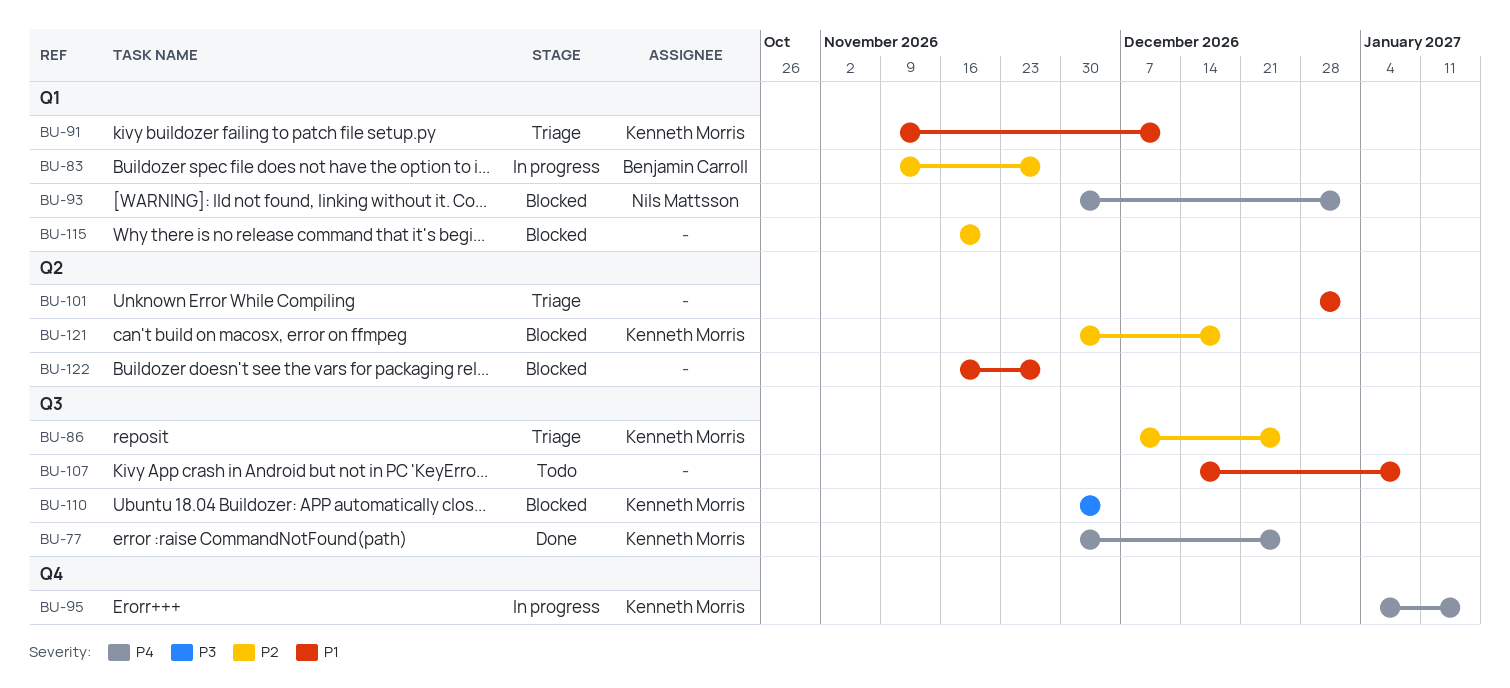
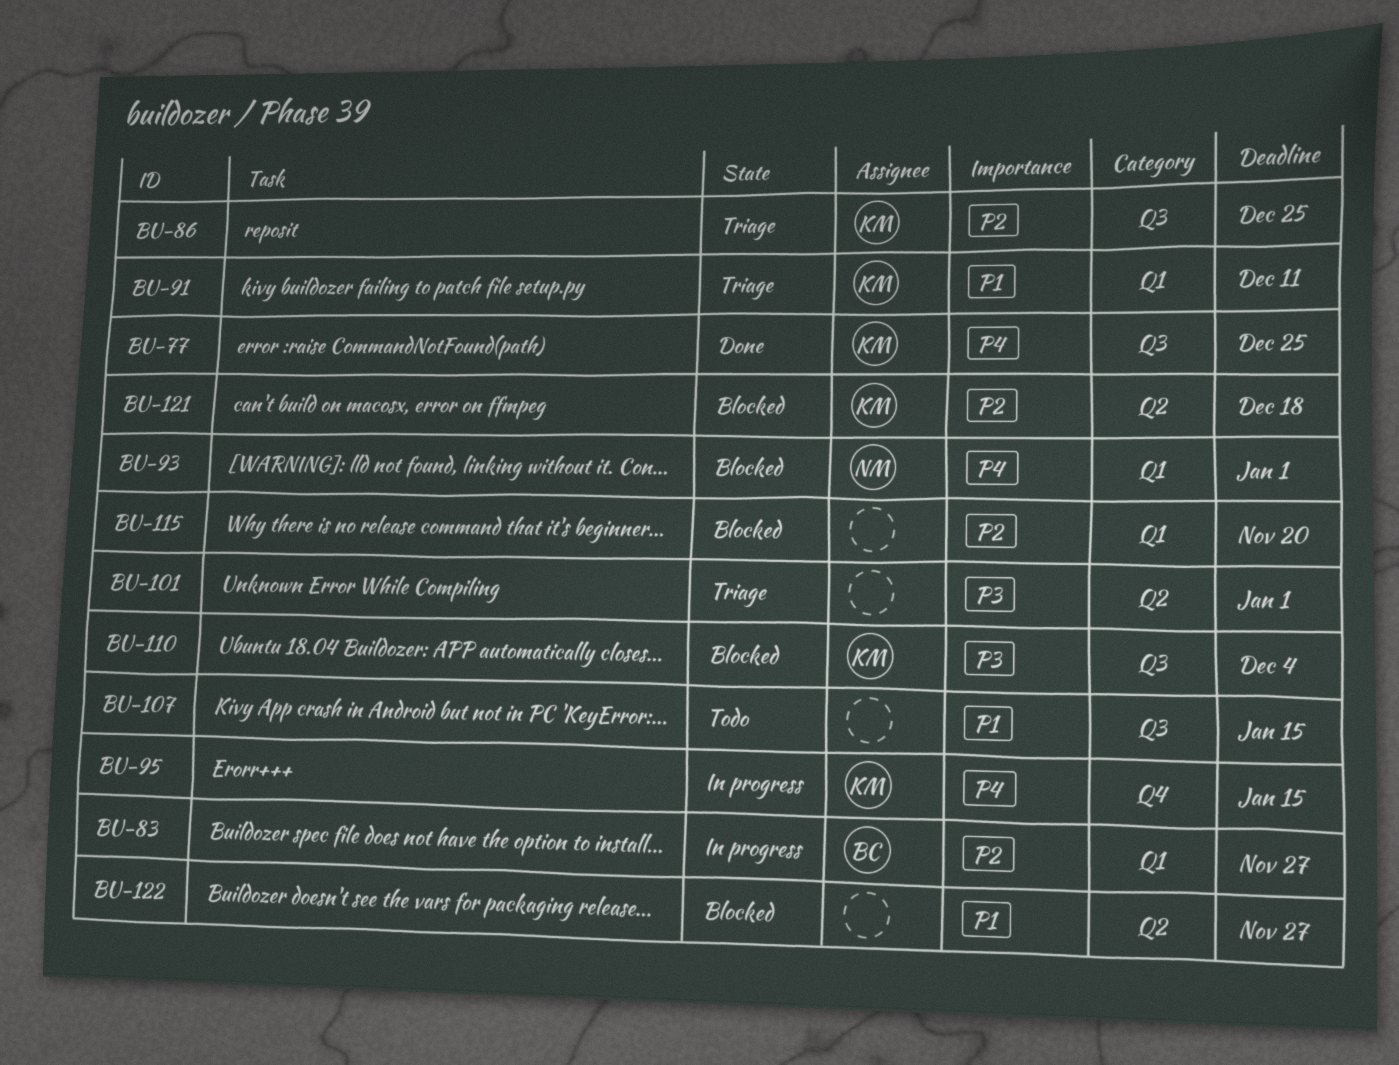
BU-101, priority: P1 -> P3
BU-107, due: Jan 8 -> Jan 15

